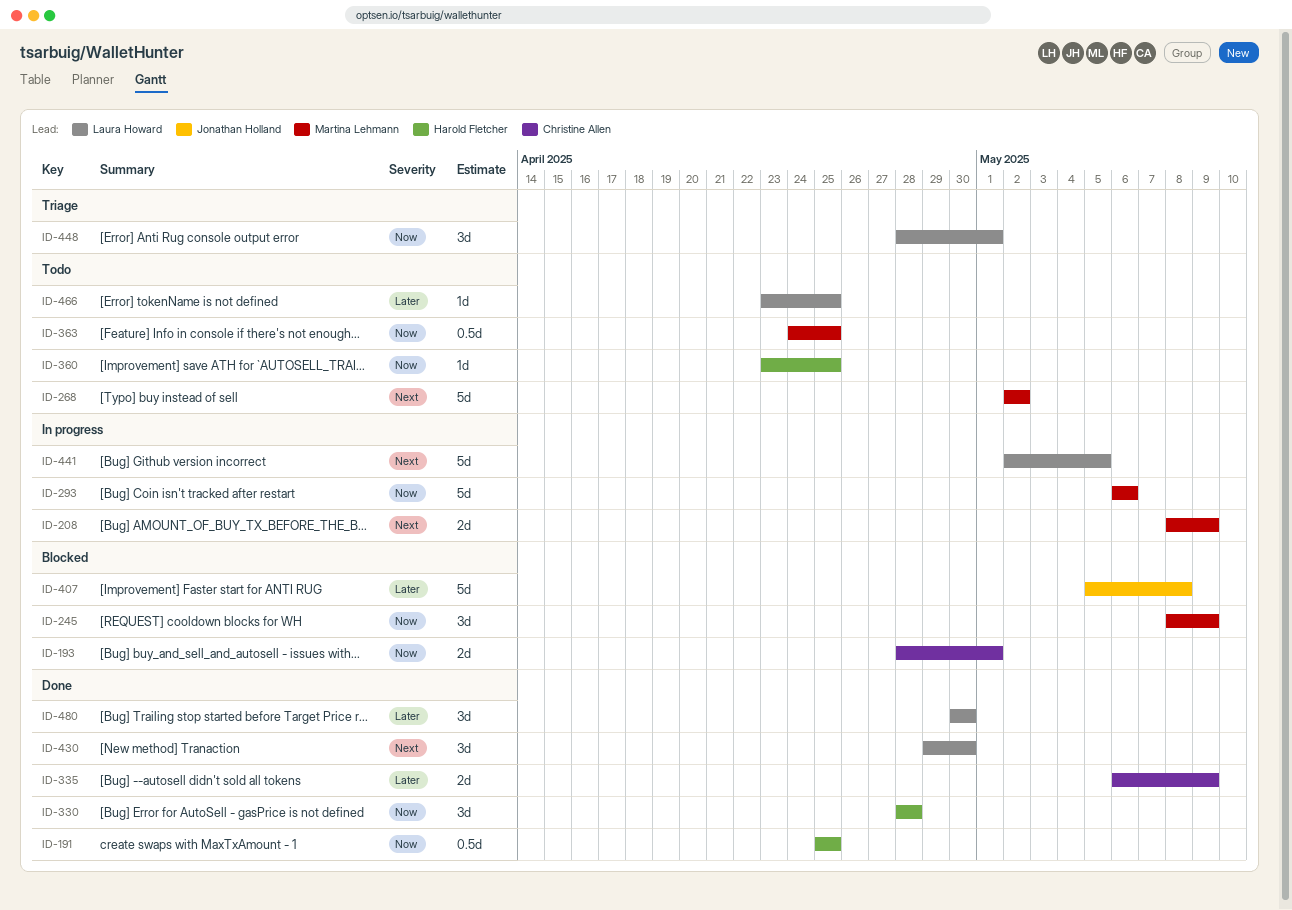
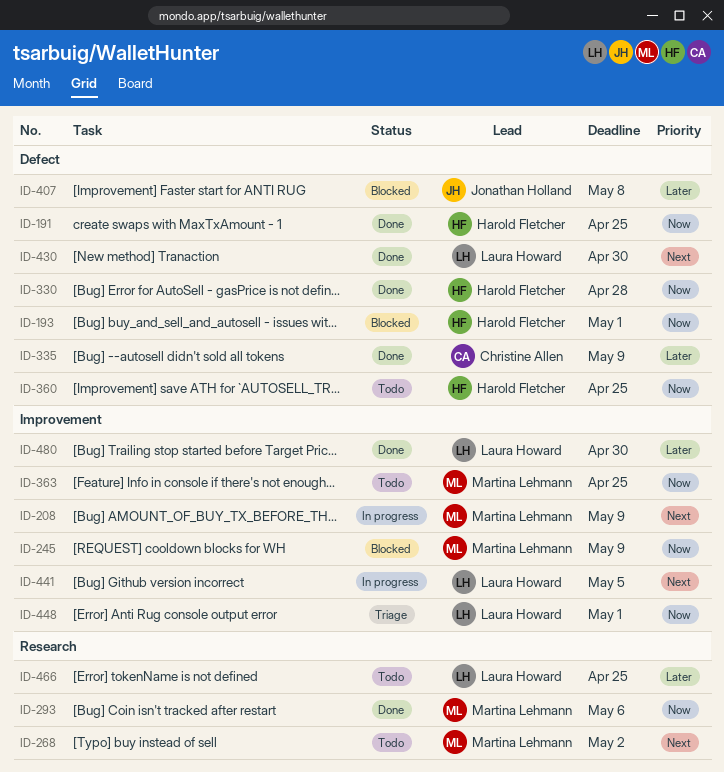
ID-193, owner: Christine Allen -> Harold Fletcher
ID-293, status: In progress -> Done

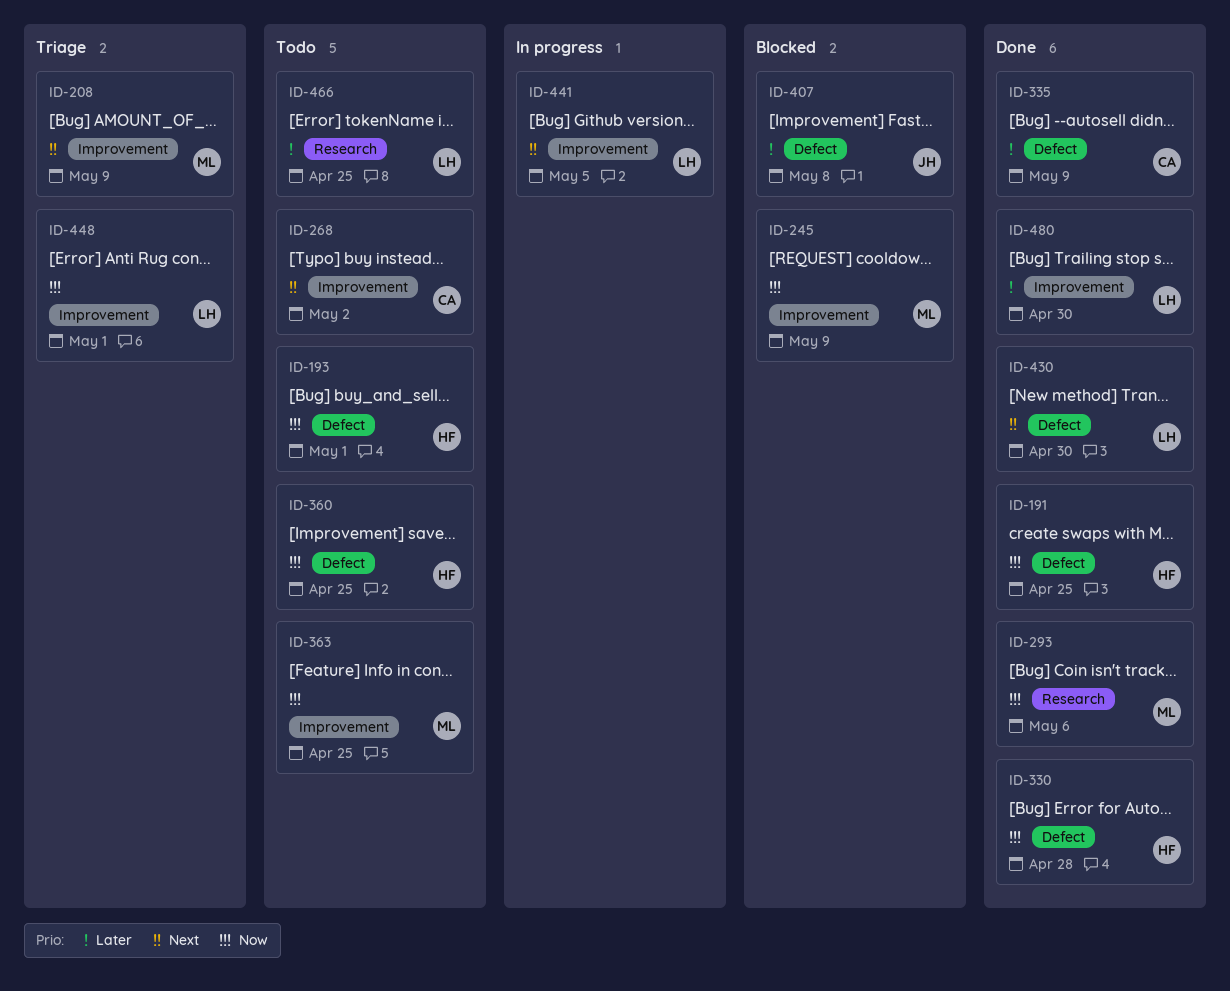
ID-193, status: Blocked -> Todo
ID-208, status: In progress -> Triage
ID-268, owner: Martina Lehmann -> Christine Allen
ID-268, label: Research -> Improvement

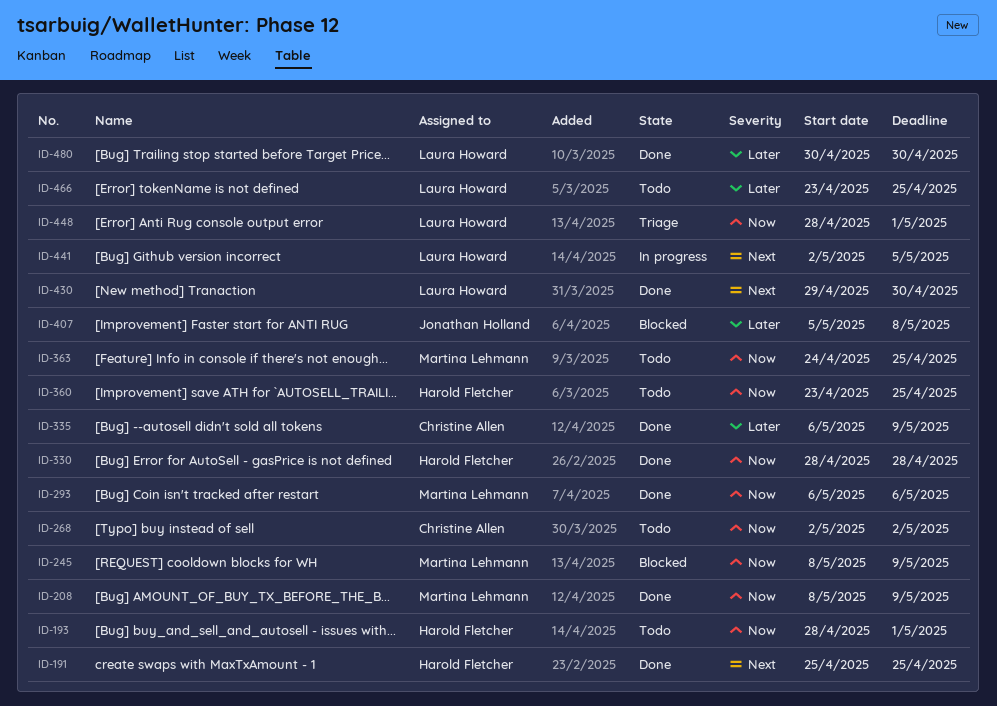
ID-191, priority: Now -> Next
ID-208, status: Triage -> Done
ID-208, priority: Next -> Now
ID-268, priority: Next -> Now

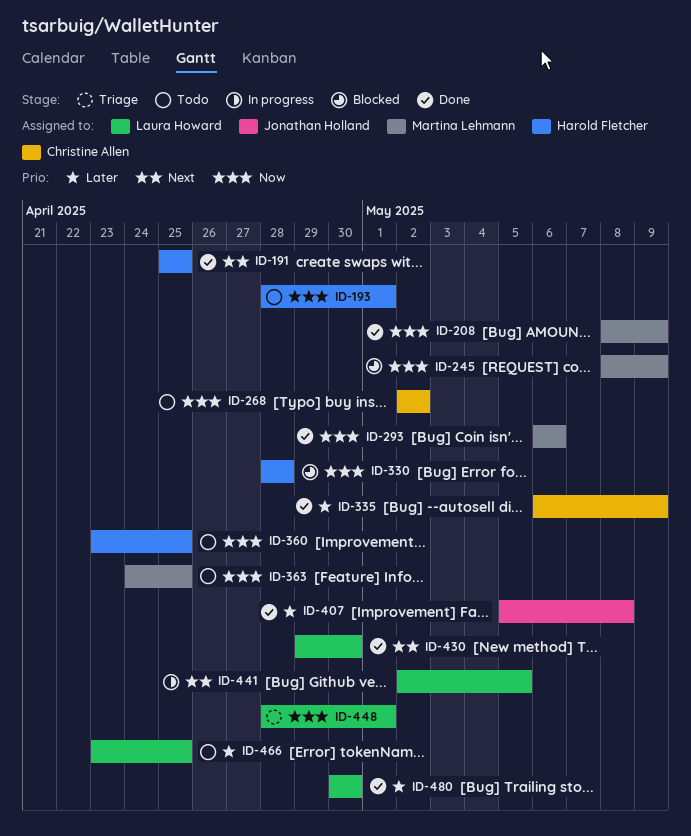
ID-330, status: Done -> Blocked
ID-407, status: Blocked -> Done

